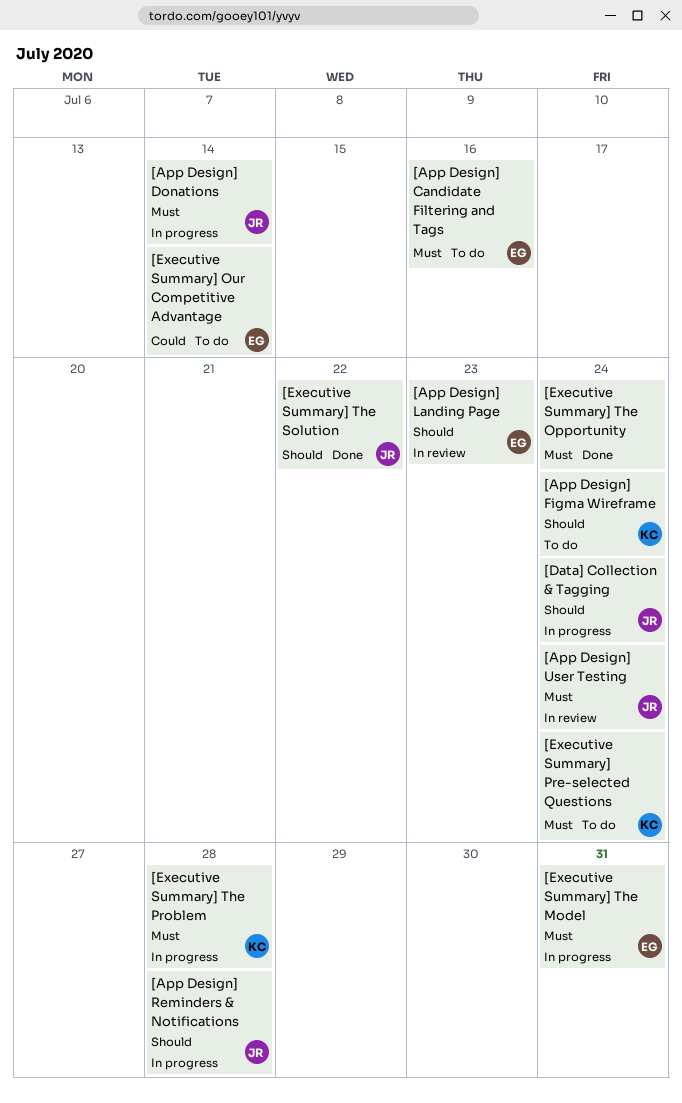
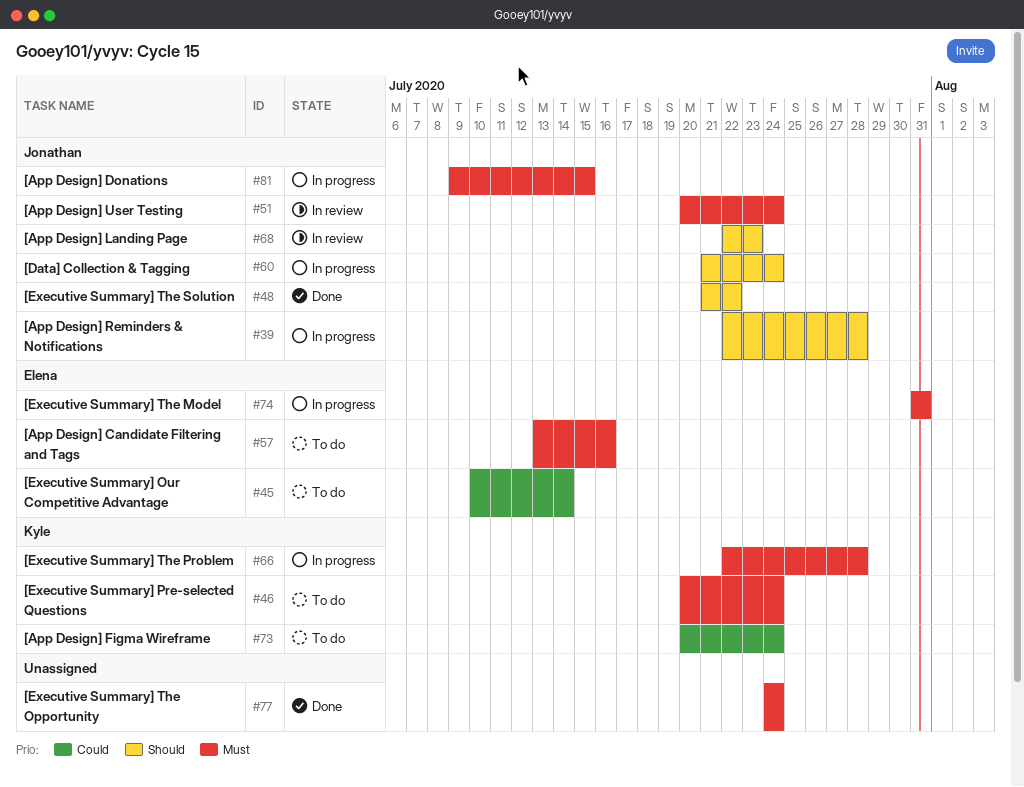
[App Design] Donations, due: Jul 14 -> Jul 15
[App Design] Figma Wireframe, priority: Should -> Could
[App Design] Landing Page, owner: Elena -> Jonathan

